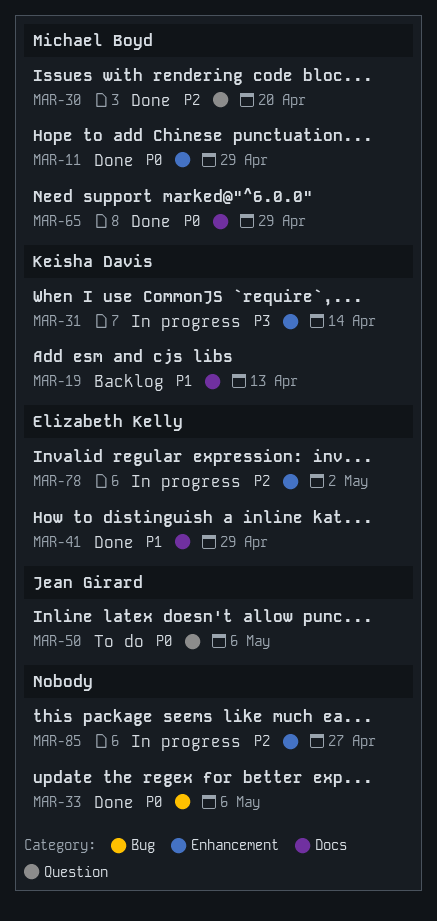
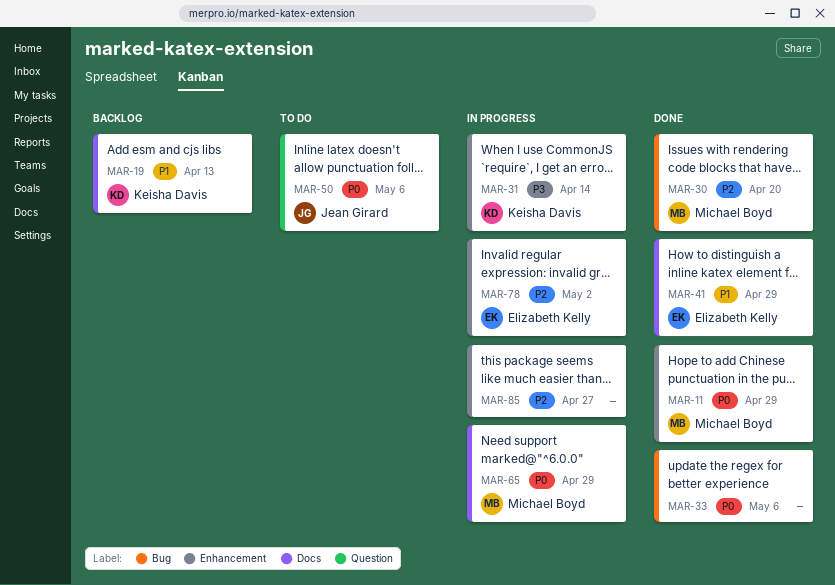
MAR-30, label: Question -> Bug
MAR-65, status: Done -> In progress

